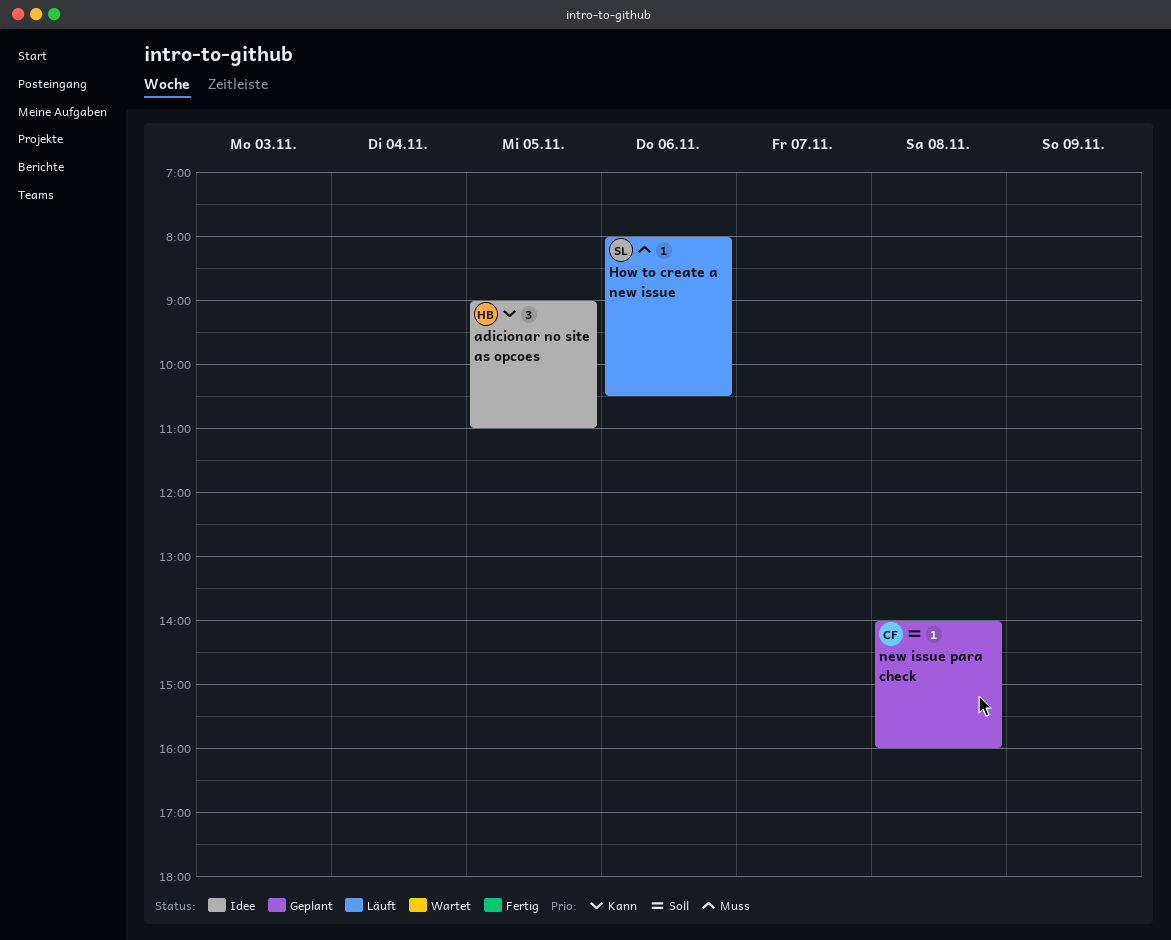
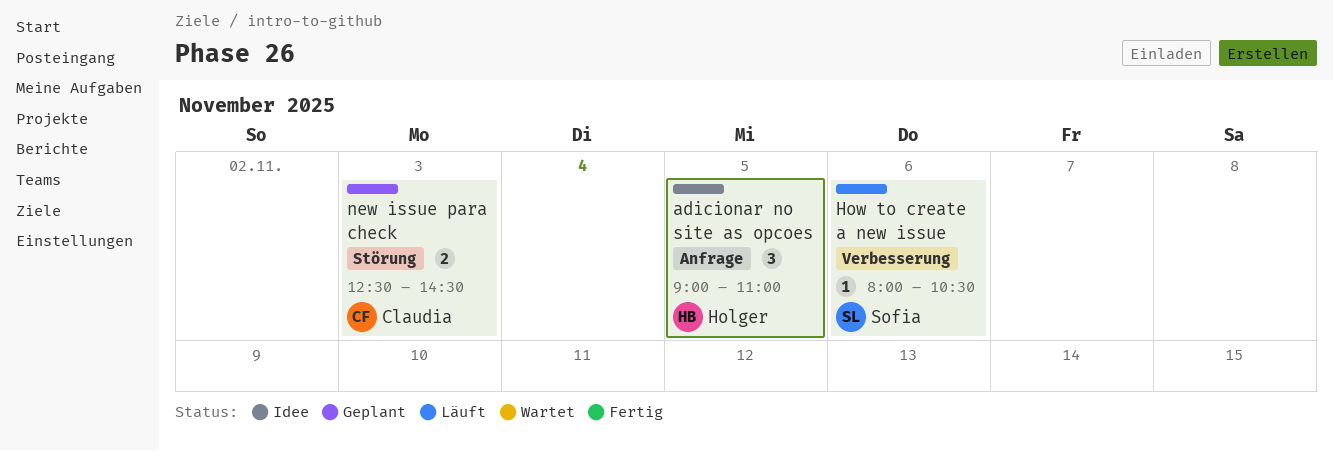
new issue para check, estimate: 1 -> 2
new issue para check, day: Nov 8 -> Nov 3
new issue para check, begins: 14:00 -> 12:30
new issue para check, ends: 16:00 -> 14:30

